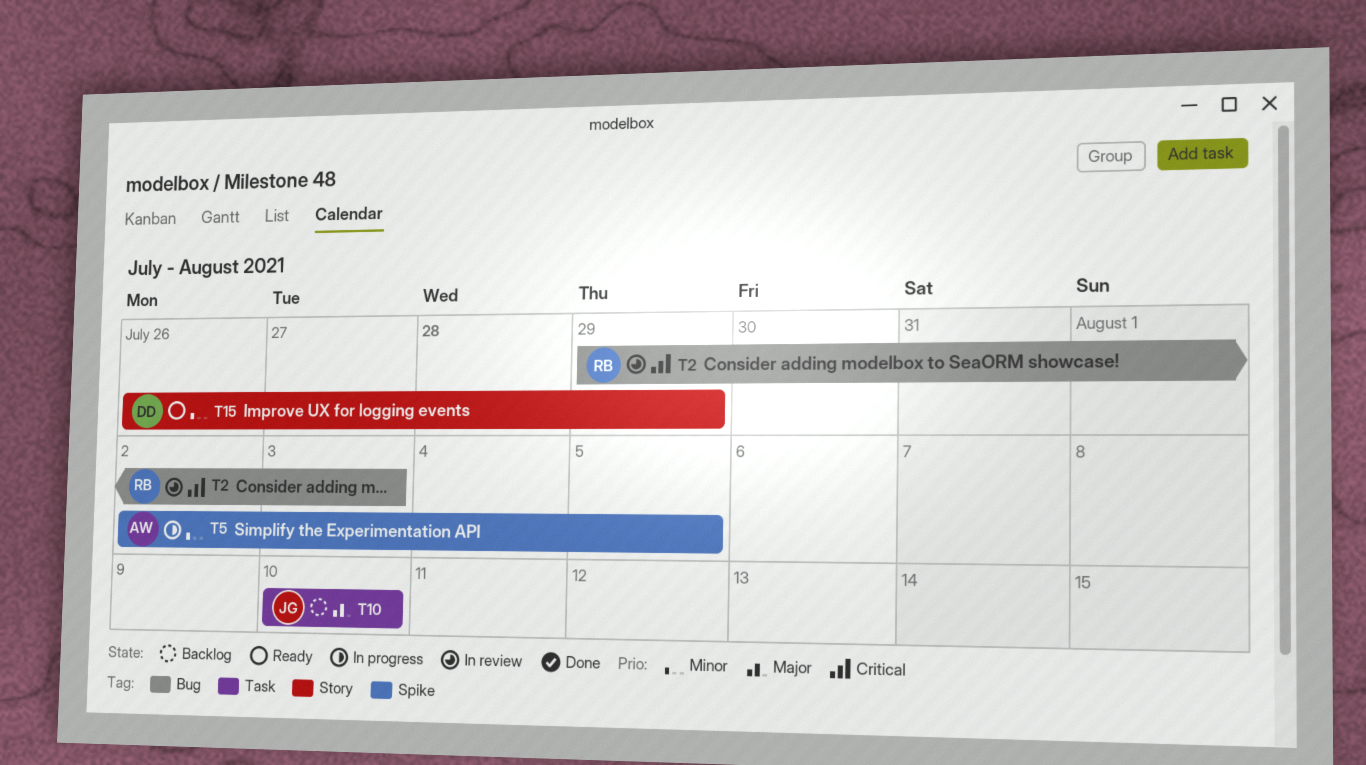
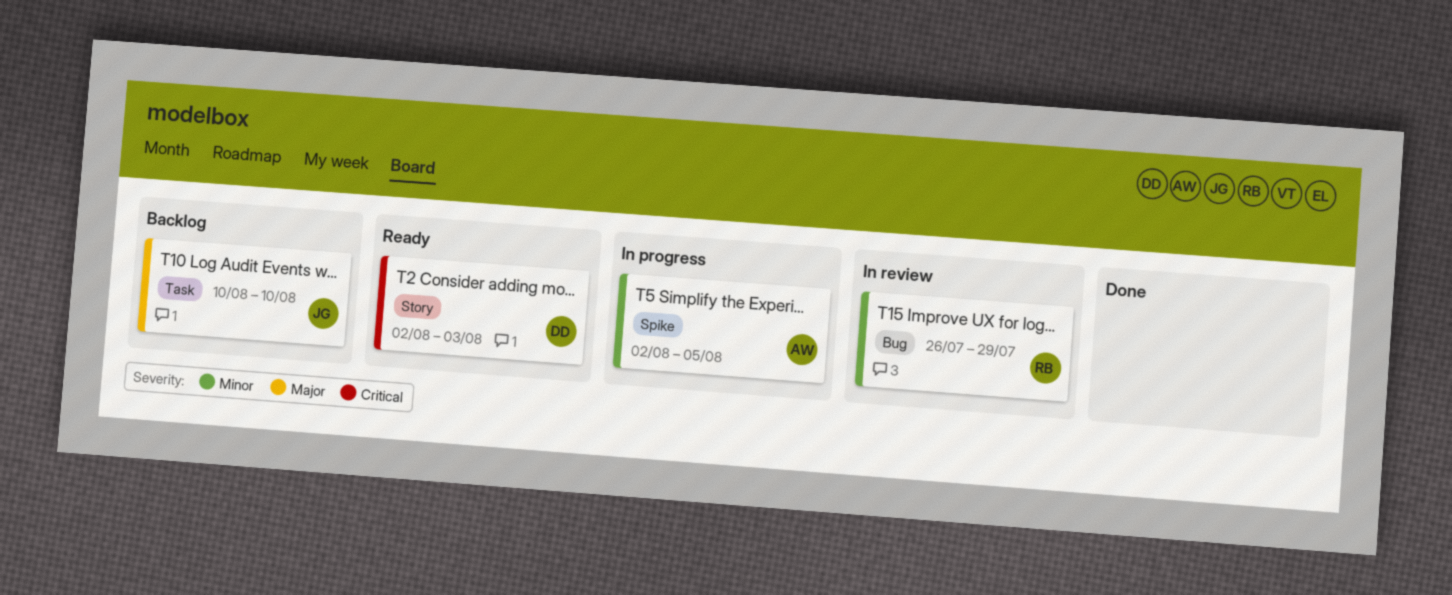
T2, status: In review -> Ready
T2, owner: RB -> DD
T2, label: Bug -> Story
T2, start: Jul 29 -> Aug 2
T15, status: Ready -> In review
T15, owner: DD -> RB
T15, label: Story -> Bug

